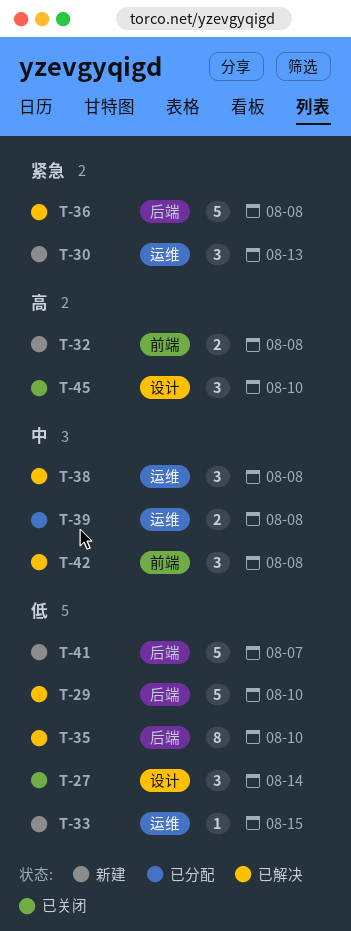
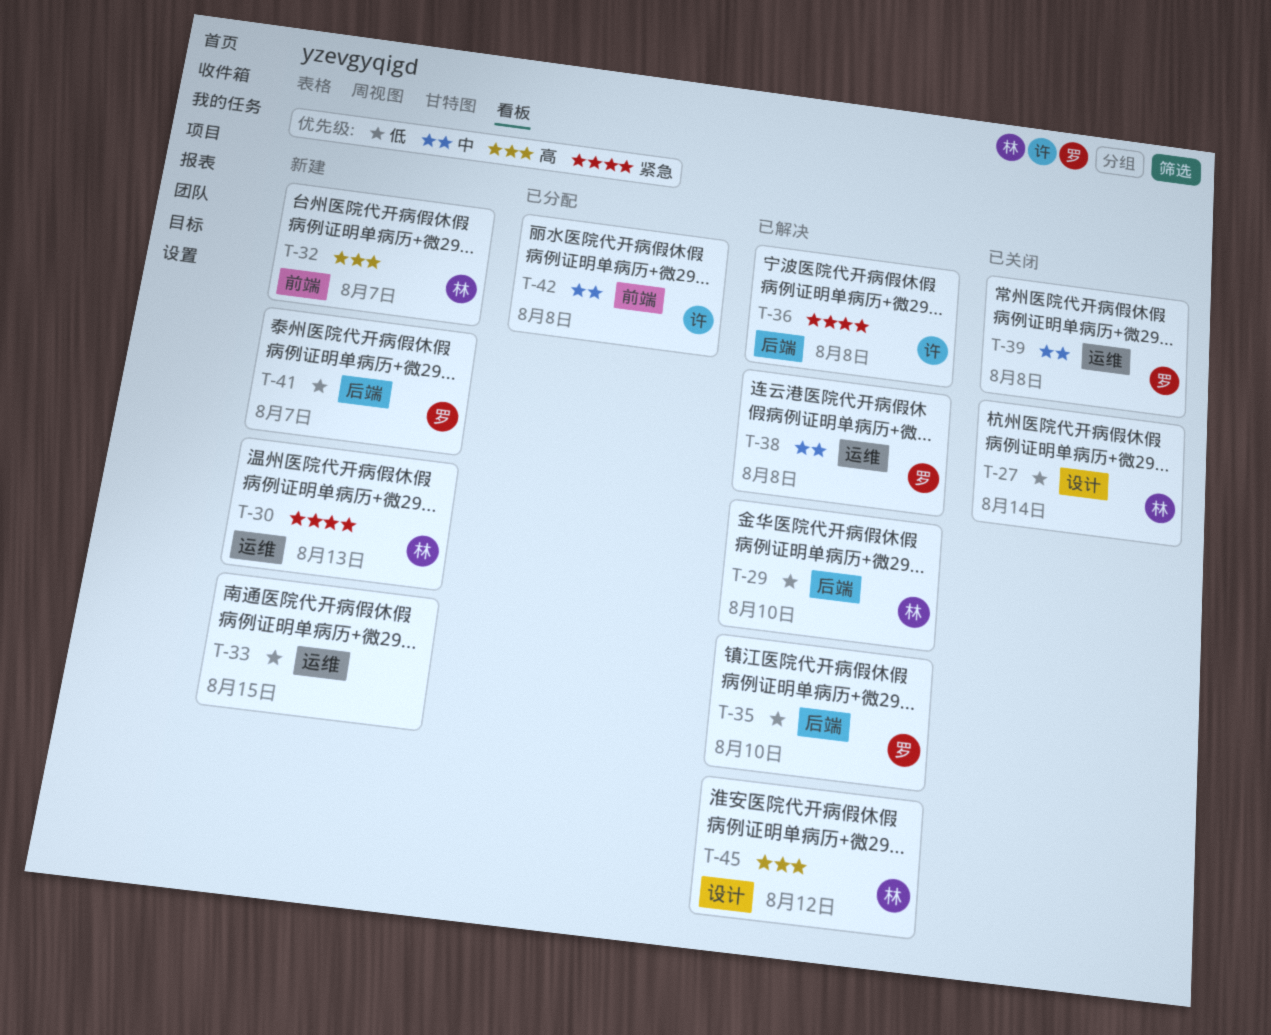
T-32, due: Aug 8 -> Aug 7
T-39, status: 已分配 -> 已关闭
T-42, status: 已解决 -> 已分配
T-45, status: 已关闭 -> 已解决
T-45, due: Aug 10 -> Aug 12

